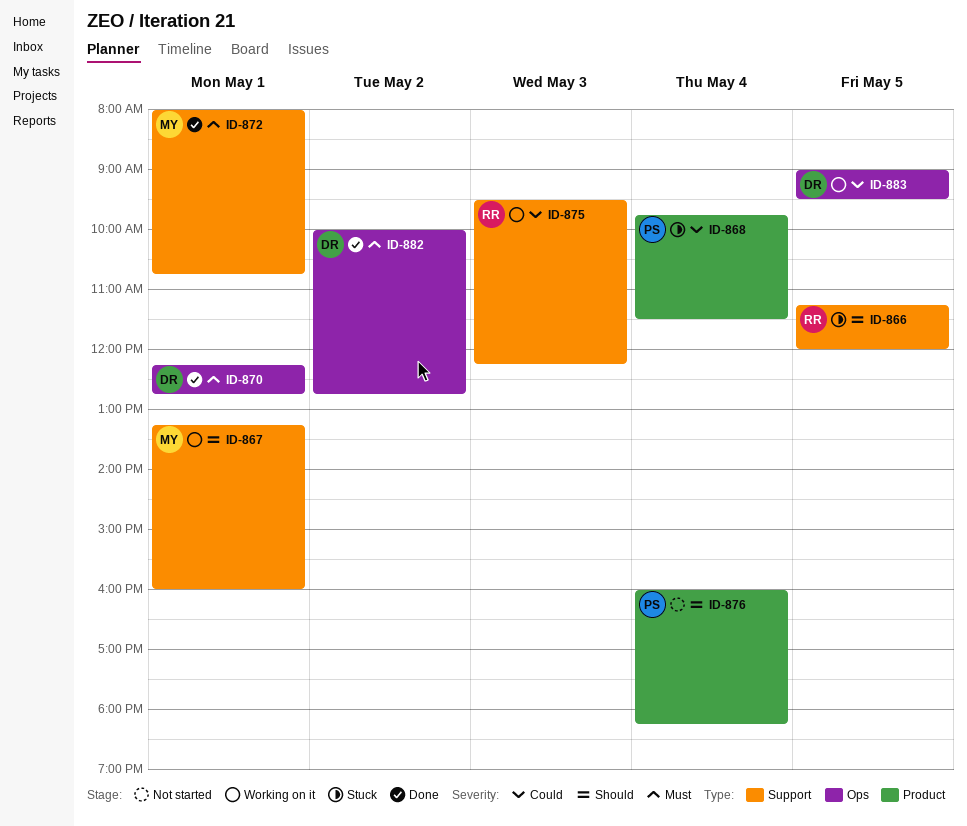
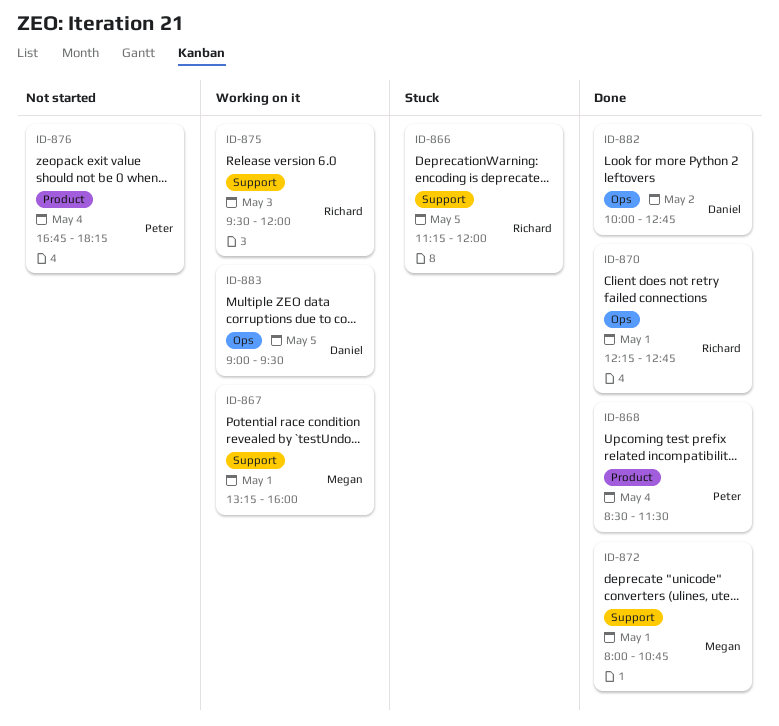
ID-868, status: Stuck -> Done
ID-868, begins: 09:45 -> 08:30
ID-870, owner: Daniel -> Richard
ID-875, ends: 12:15 -> 12:00
ID-876, begins: 16:00 -> 16:45

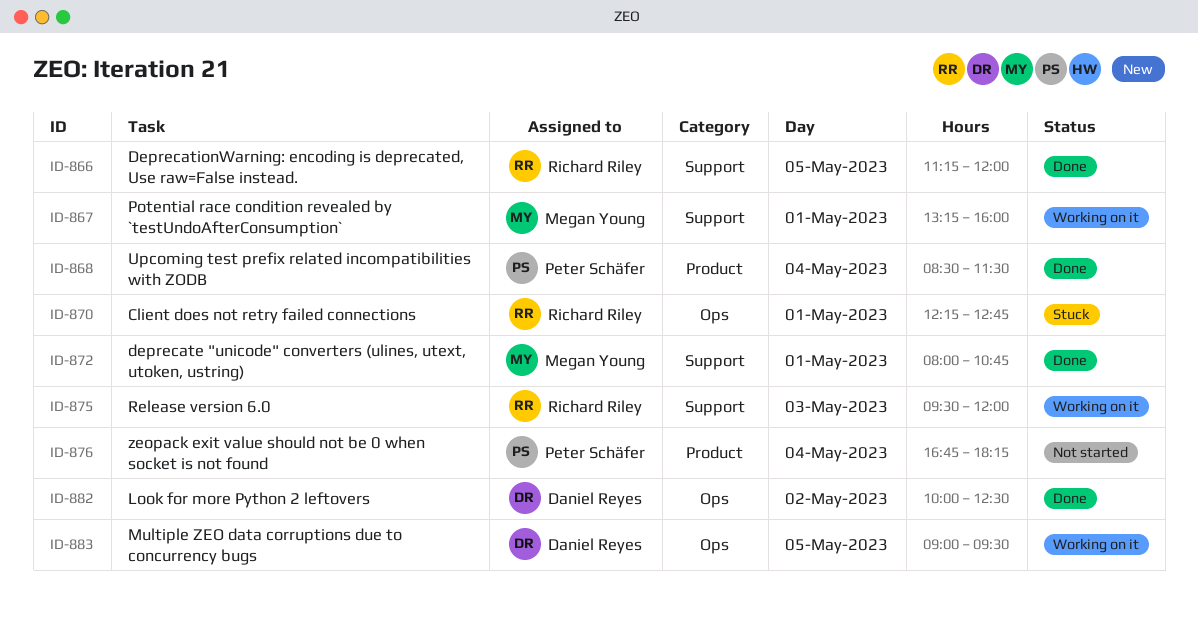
ID-866, status: Stuck -> Done
ID-870, status: Done -> Stuck
ID-882, ends: 12:45 -> 12:30

